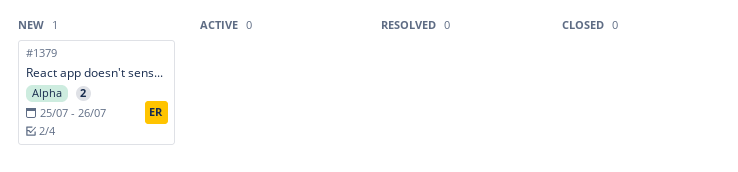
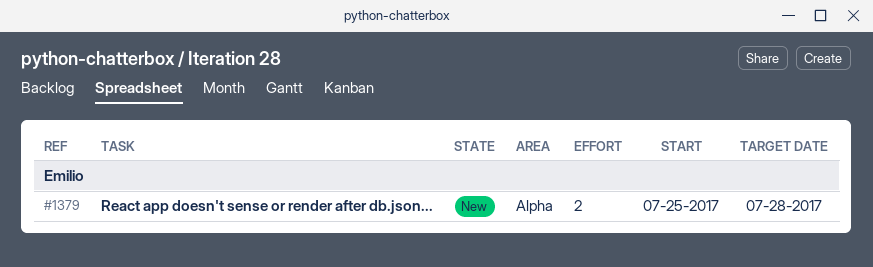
#1379, due: Jul 26 -> Jul 28

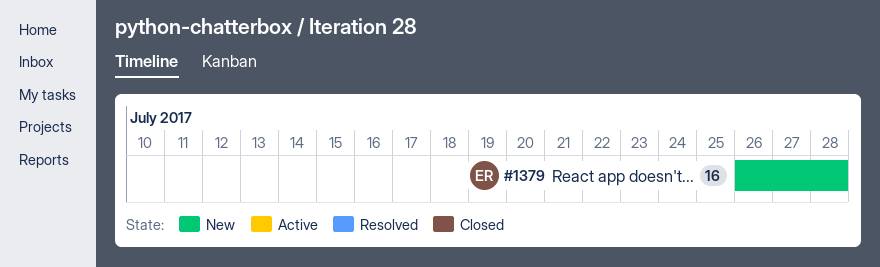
#1379, estimate: 2 -> 16
#1379, start: Jul 25 -> Jul 26

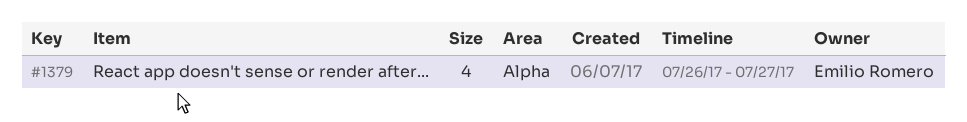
#1379, estimate: 16 -> 4
#1379, due: Jul 28 -> Jul 27

